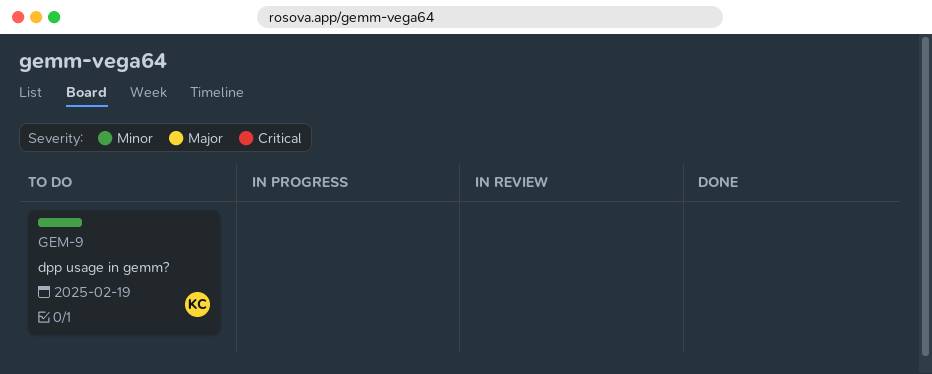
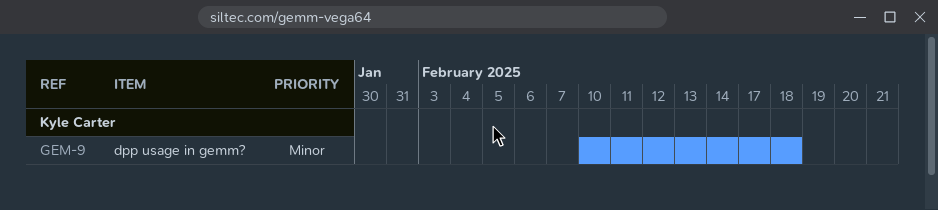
GEM-9, due: Feb 19 -> Feb 18

